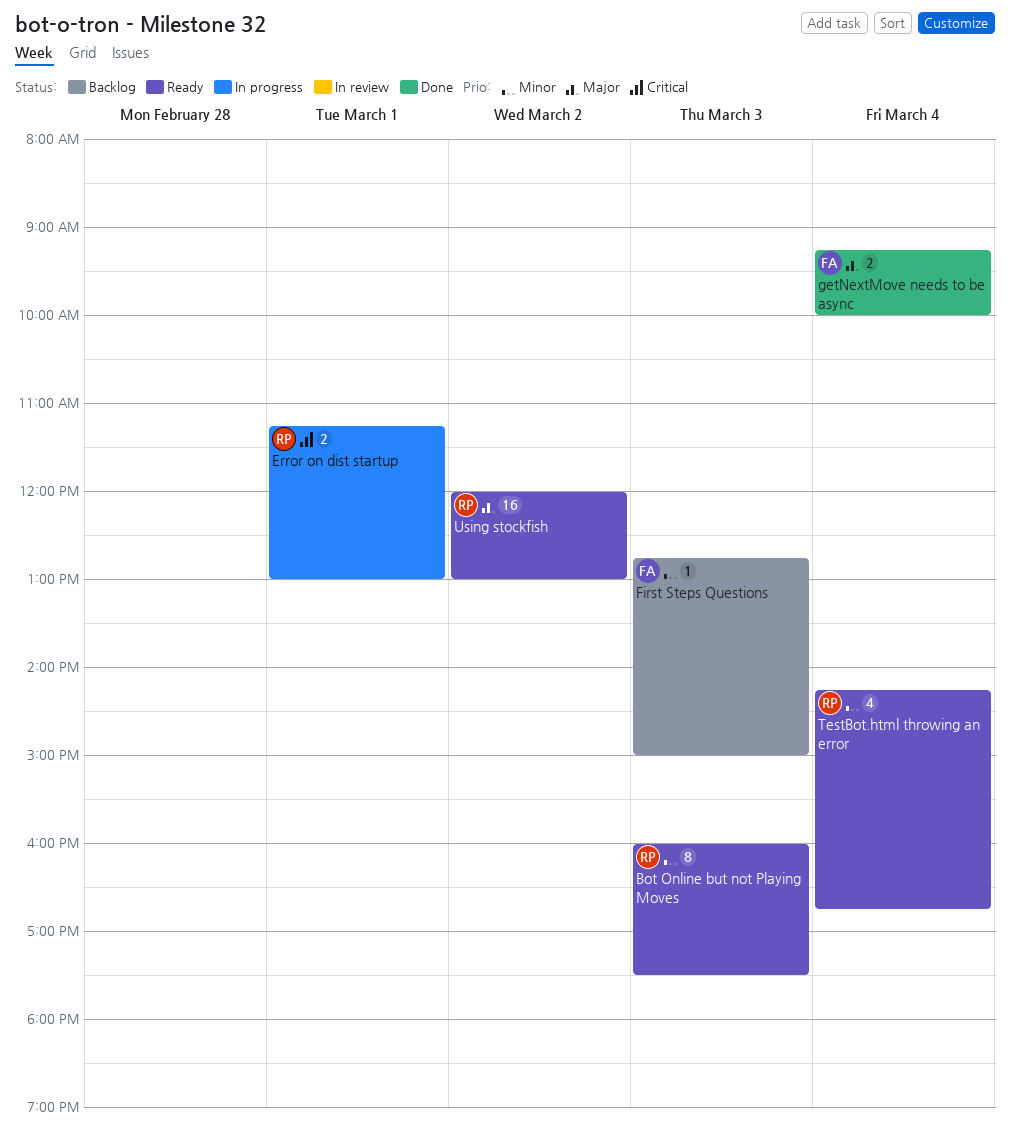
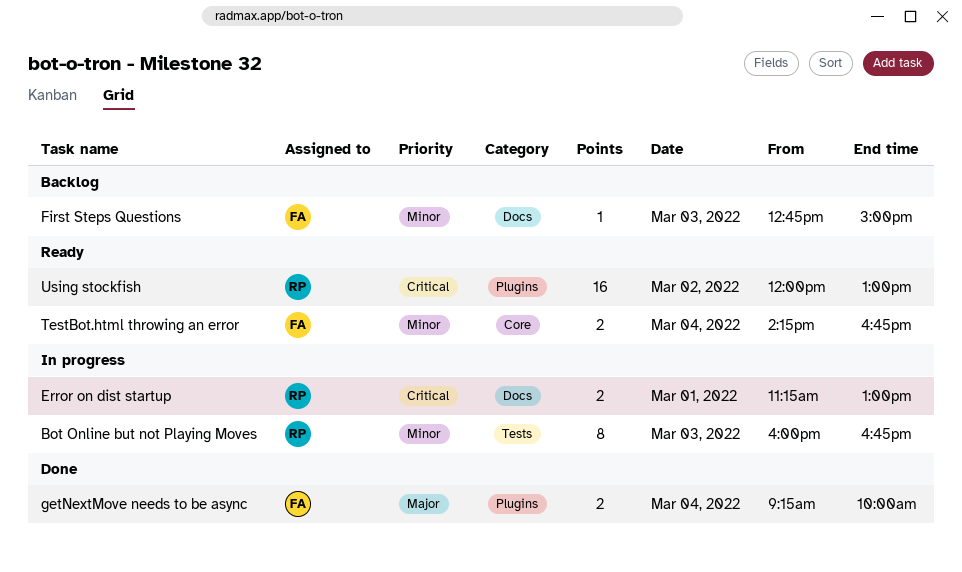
Bot Online but not Playing Moves, status: Ready -> In progress
Bot Online but not Playing Moves, ends: 17:30 -> 16:45
TestBot.html throwing an error, owner: RP -> FA
TestBot.html throwing an error, estimate: 4 -> 2
Using stockfish, priority: Major -> Critical

